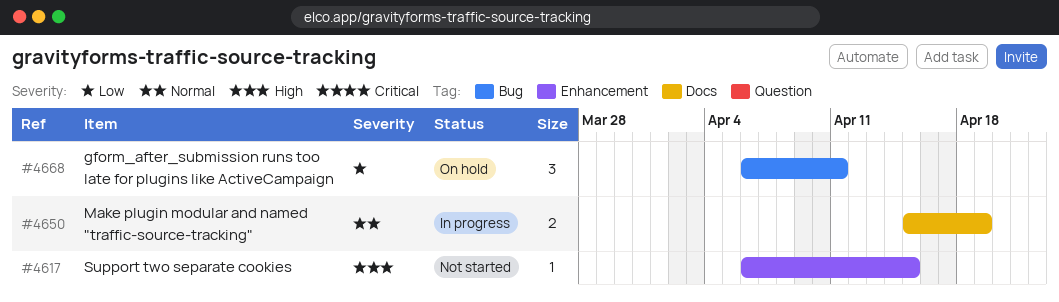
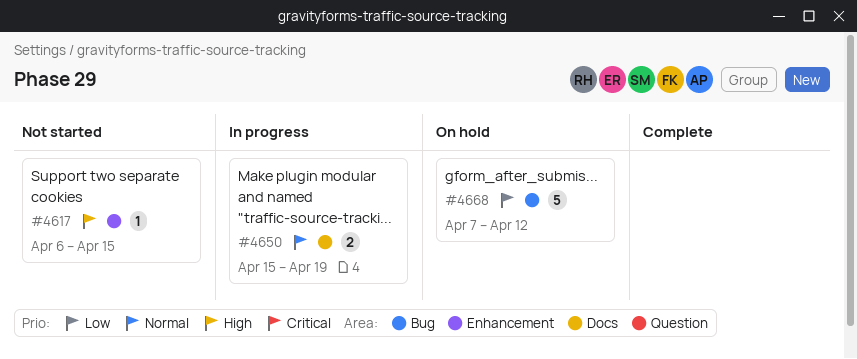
#4668, estimate: 3 -> 5
#4668, start: Apr 6 -> Apr 7
#4668, due: Apr 11 -> Apr 12

